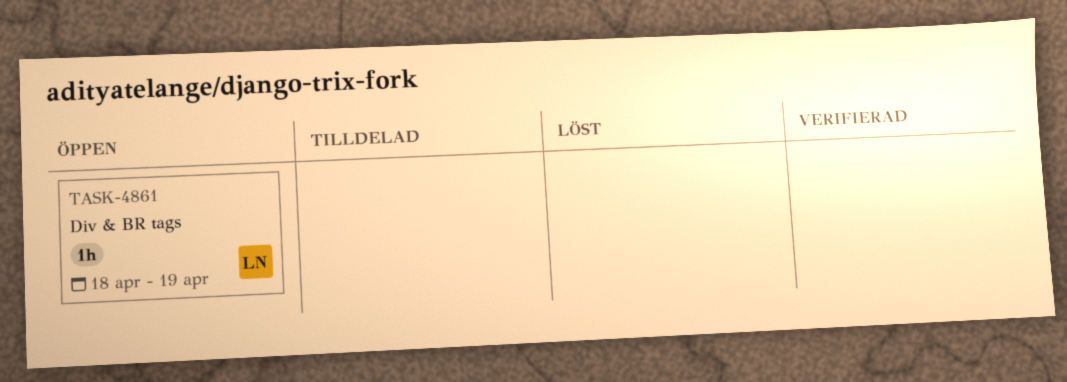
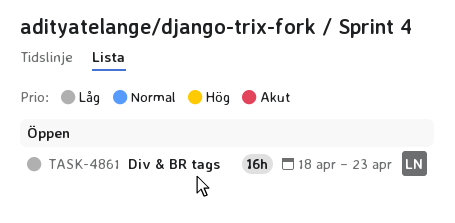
TASK-4861, estimate: 1h -> 16h
TASK-4861, due: Apr 19 -> Apr 23

